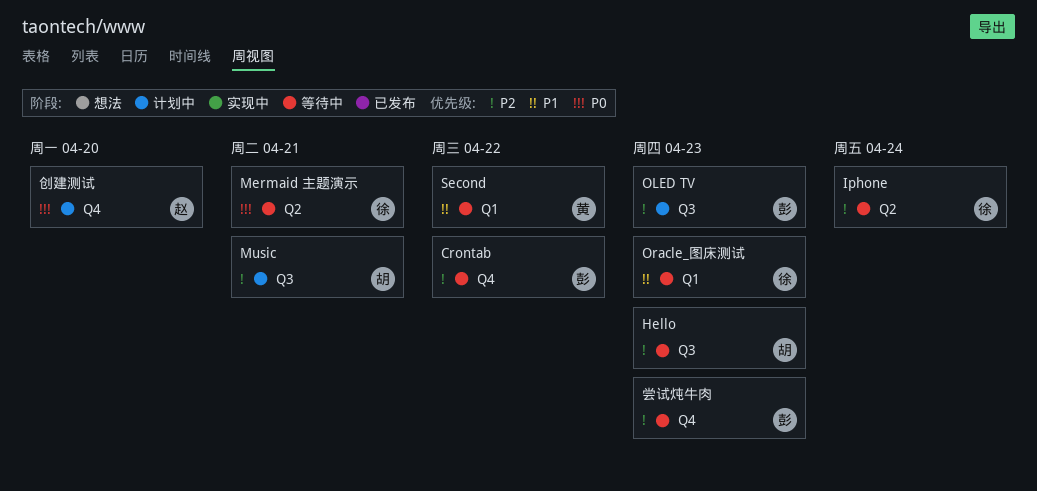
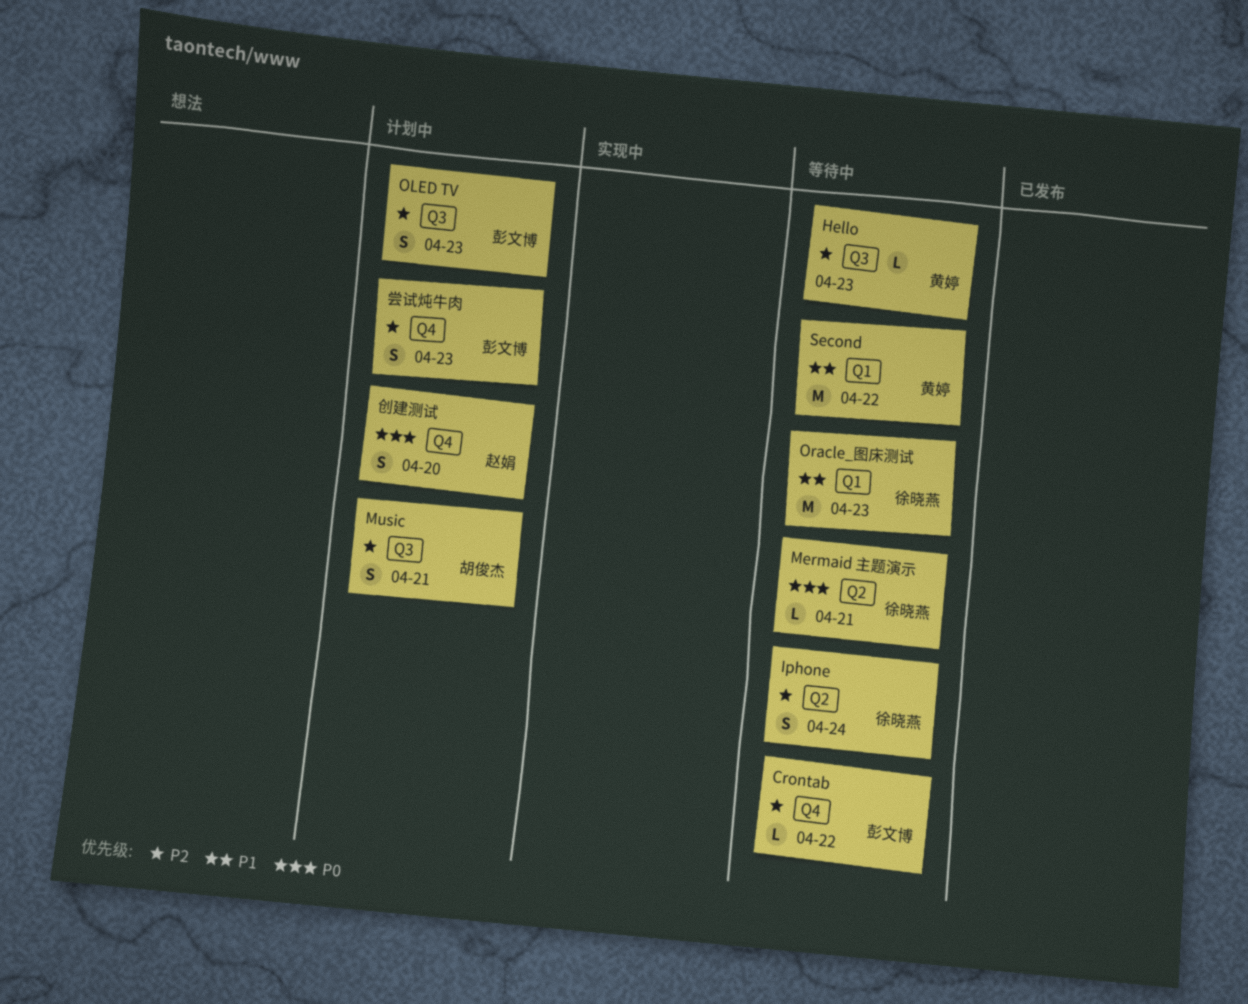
Hello, owner: 胡俊杰 -> 黄婷
尝试炖牛肉, status: 等待中 -> 计划中

